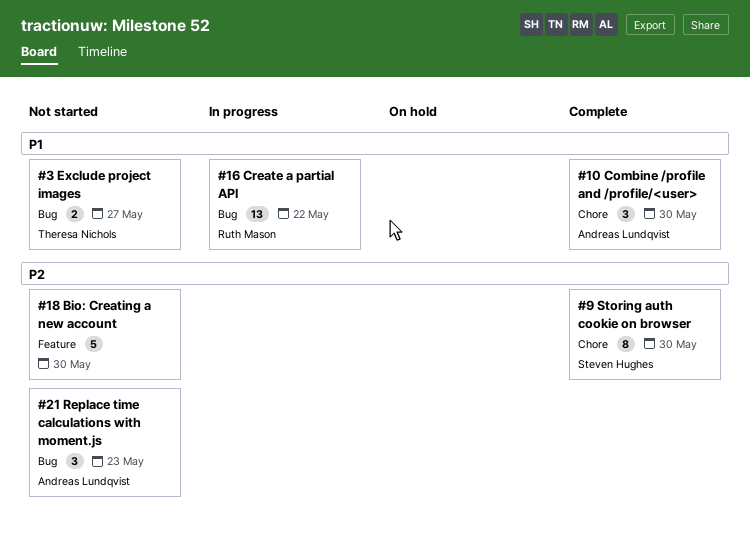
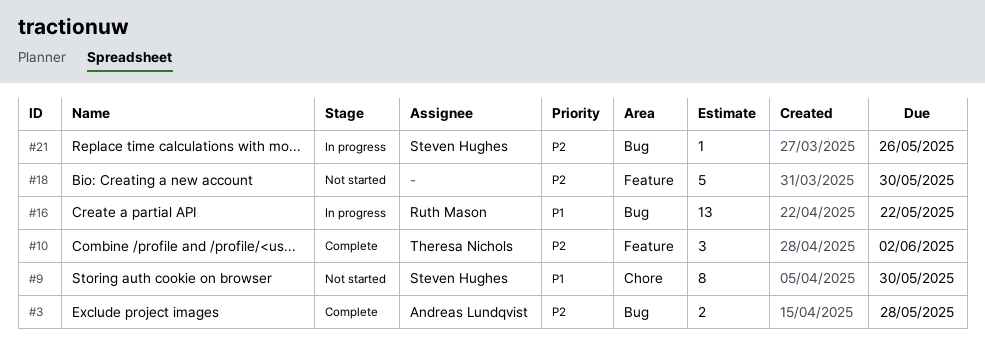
#3, status: Not started -> Complete
#3, owner: Theresa Nichols -> Andreas Lundqvist
#3, priority: P1 -> P2
#3, due: May 27 -> May 28
#9, status: Complete -> Not started
#9, priority: P2 -> P1
#10, owner: Andreas Lundqvist -> Theresa Nichols
#10, priority: P1 -> P2
#10, label: Chore -> Feature
#10, due: May 30 -> Jun 2
#21, status: Not started -> In progress
#21, owner: Andreas Lundqvist -> Steven Hughes
#21, estimate: 3 -> 1
#21, due: May 23 -> May 26

